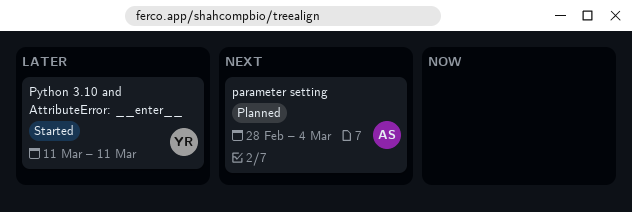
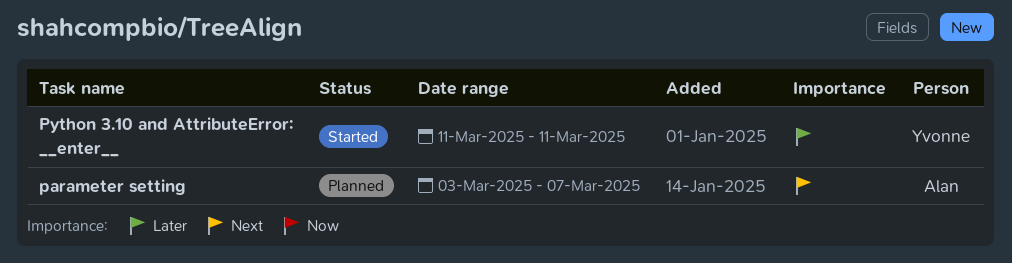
parameter setting, start: Feb 28 -> Mar 3
parameter setting, due: Mar 4 -> Mar 7

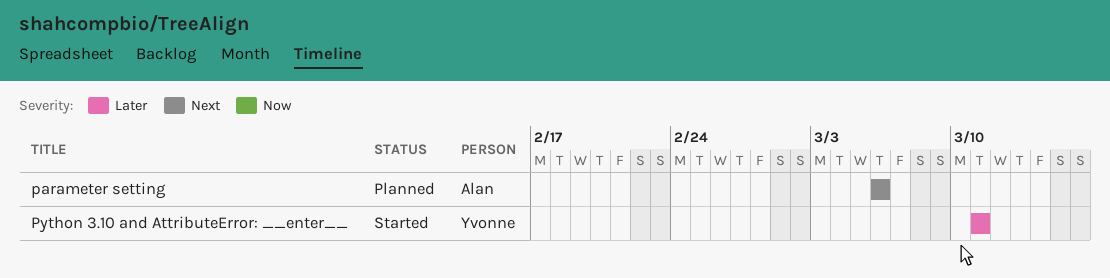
parameter setting, start: Mar 3 -> Mar 6
parameter setting, due: Mar 7 -> Mar 6

